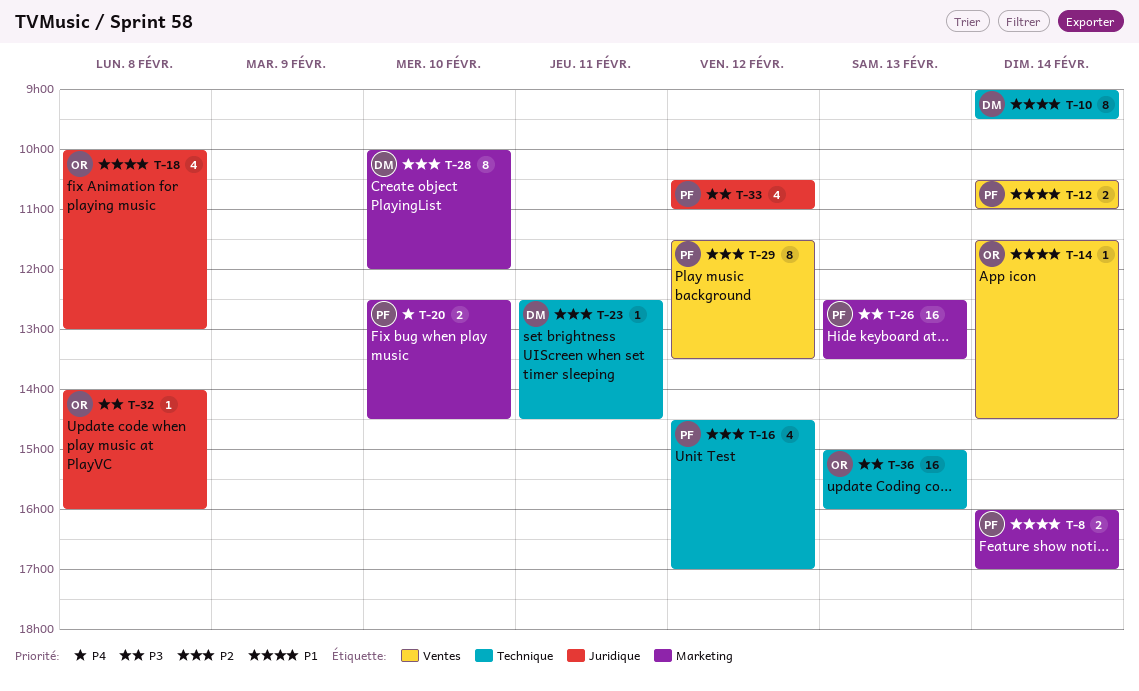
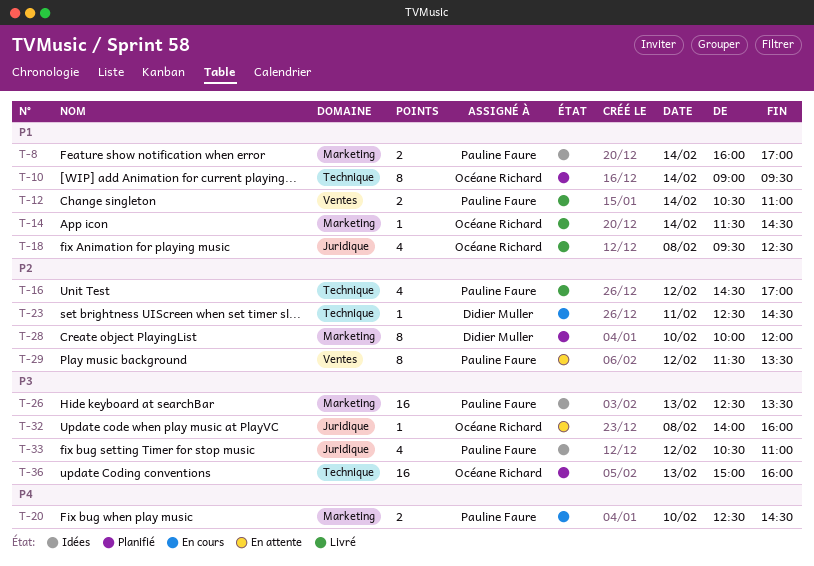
T-10, owner: Didier Muller -> Océane Richard
T-14, label: Ventes -> Marketing
T-18, begins: 10:00 -> 09:30
T-18, ends: 13:00 -> 12:30

